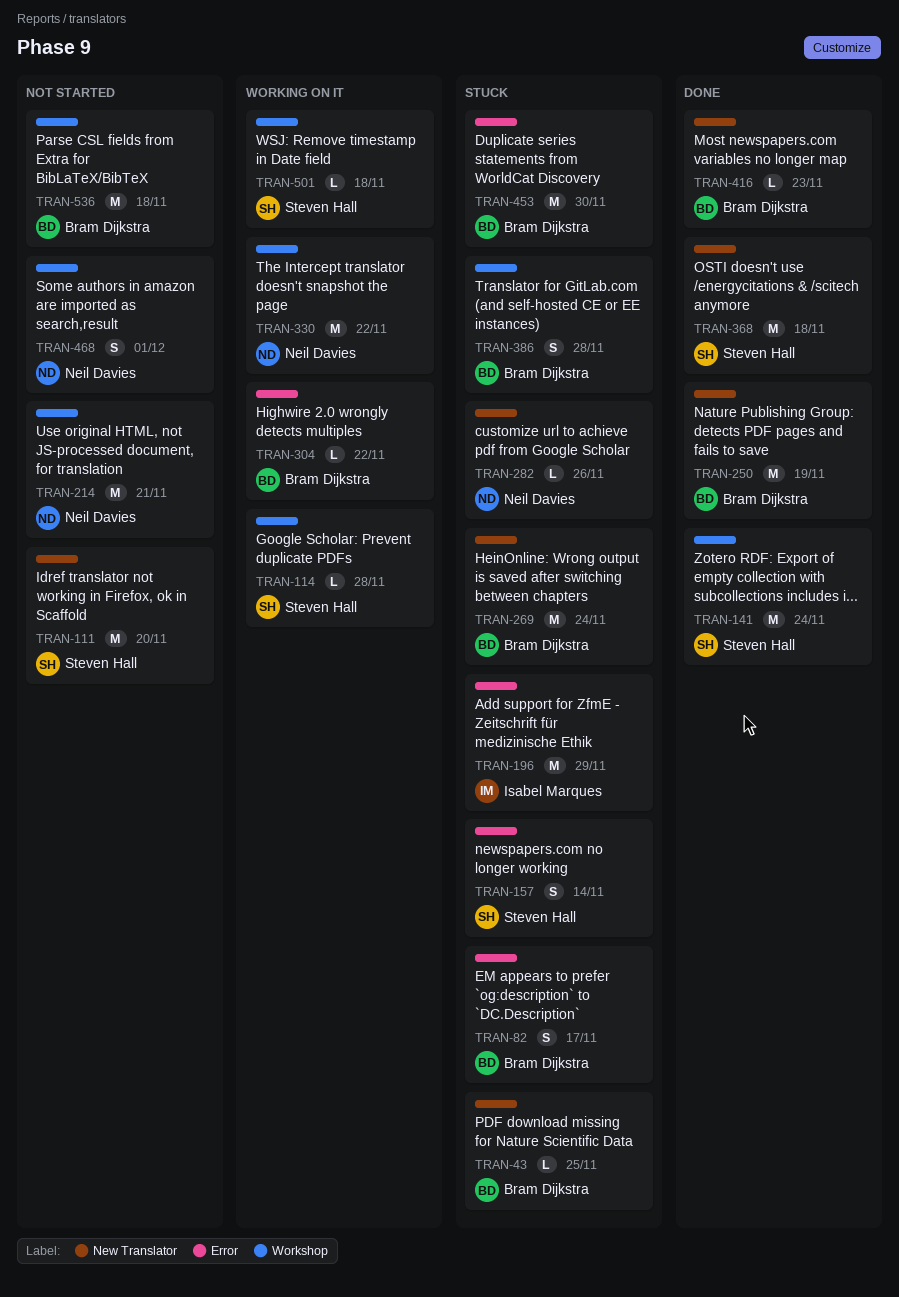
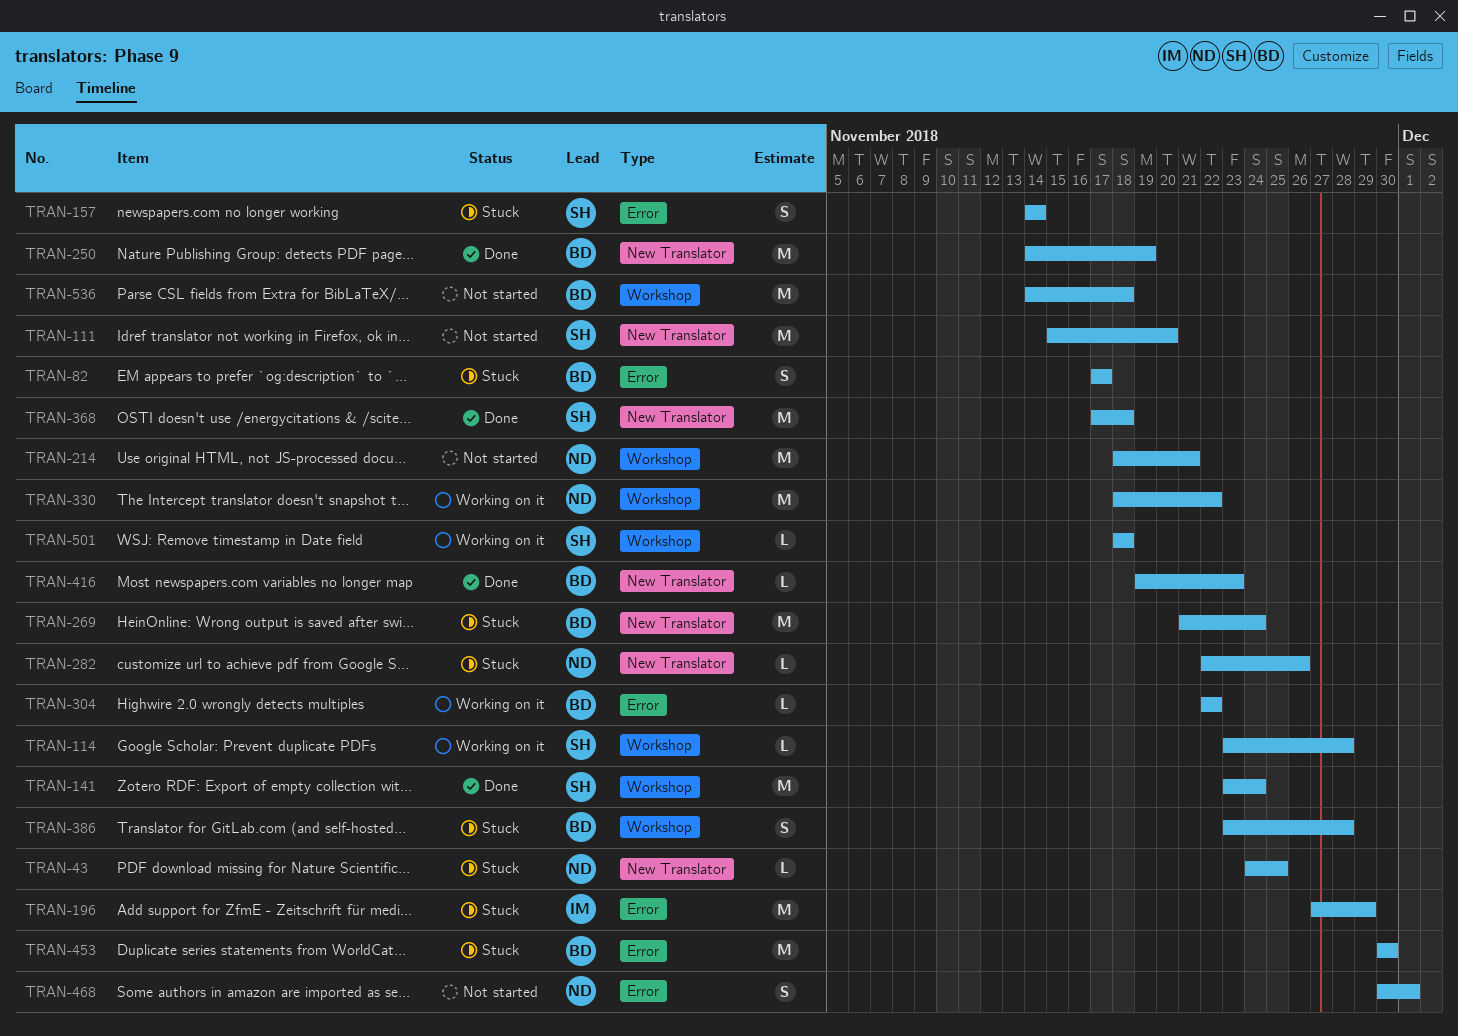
TRAN-43, owner: Bram Dijkstra -> Neil Davies
TRAN-468, label: Workshop -> Error

